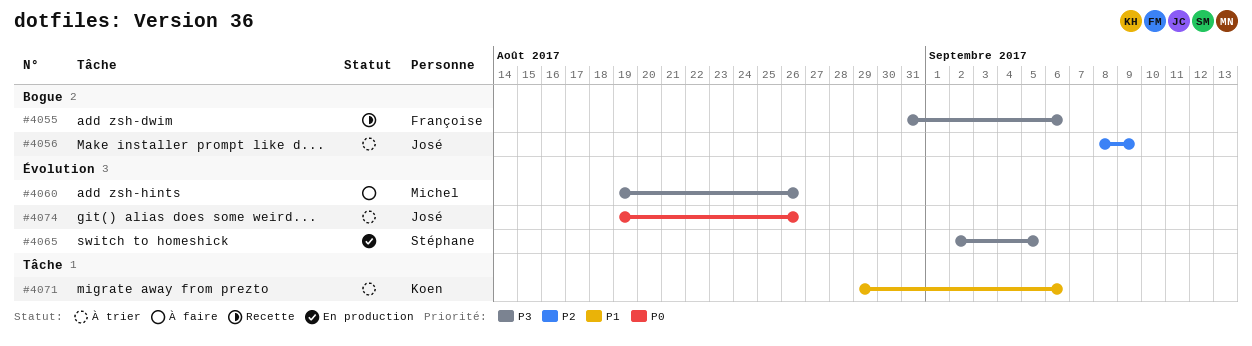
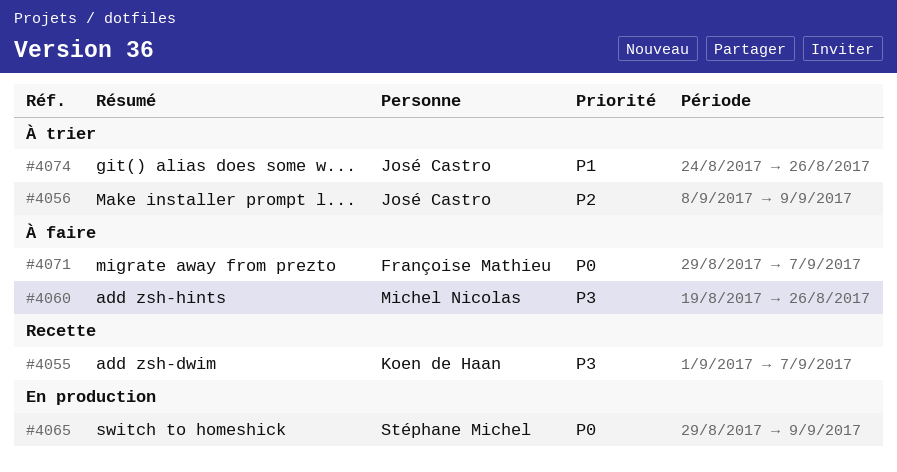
#4055, owner: Françoise Mathieu -> Koen de Haan
#4055, start: Aug 31 -> Sep 1
#4055, due: Sep 6 -> Sep 7
#4065, priority: P3 -> P0
#4065, start: Sep 2 -> Aug 29
#4065, due: Sep 5 -> Sep 9
#4071, status: À trier -> À faire
#4071, owner: Koen de Haan -> Françoise Mathieu
#4071, priority: P1 -> P0
#4071, due: Sep 6 -> Sep 7
#4074, priority: P0 -> P1
#4074, start: Aug 19 -> Aug 24

